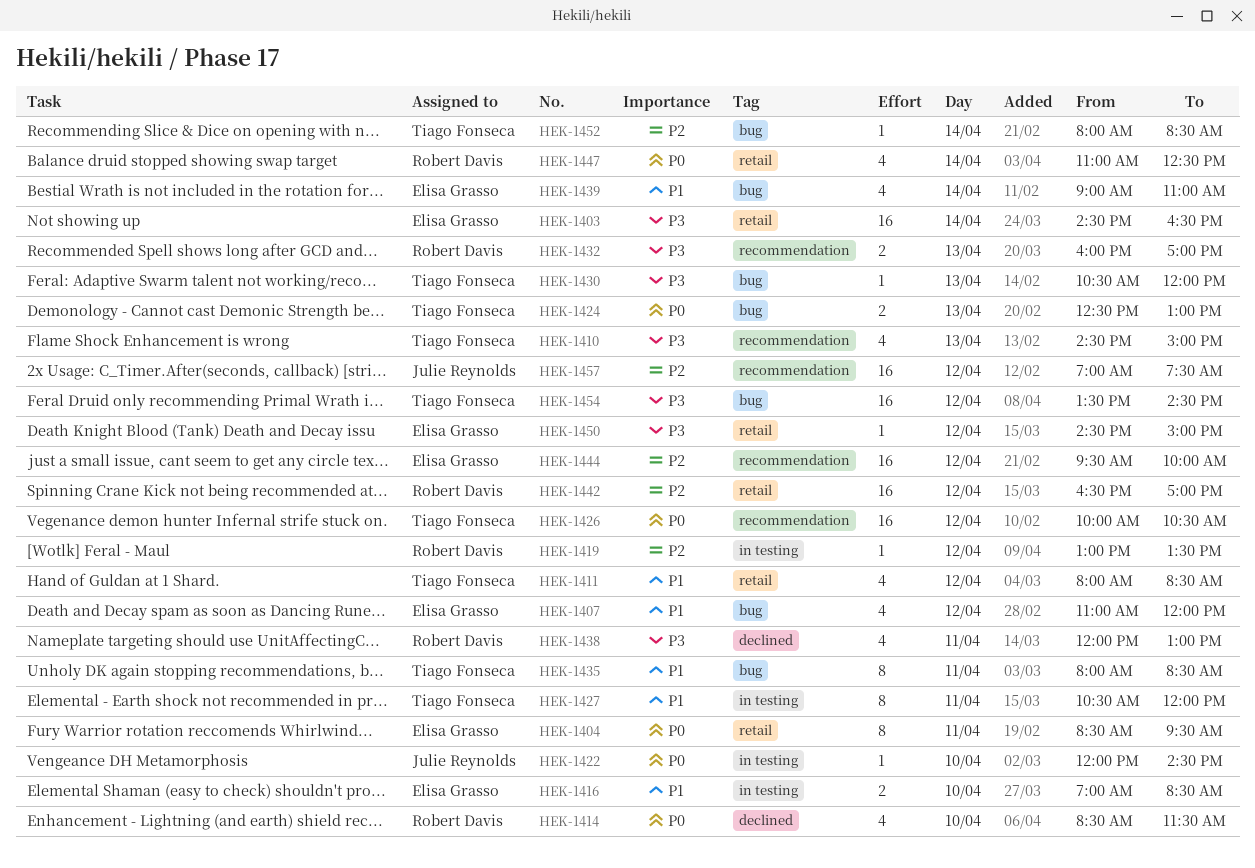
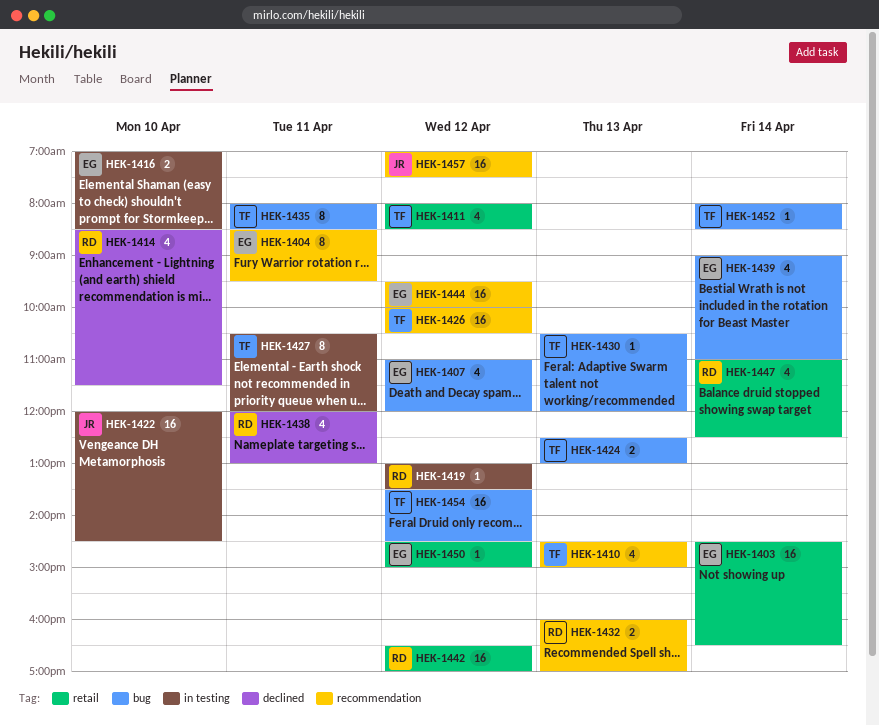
HEK-1404, label: retail -> recommendation
HEK-1422, estimate: 1 -> 16

